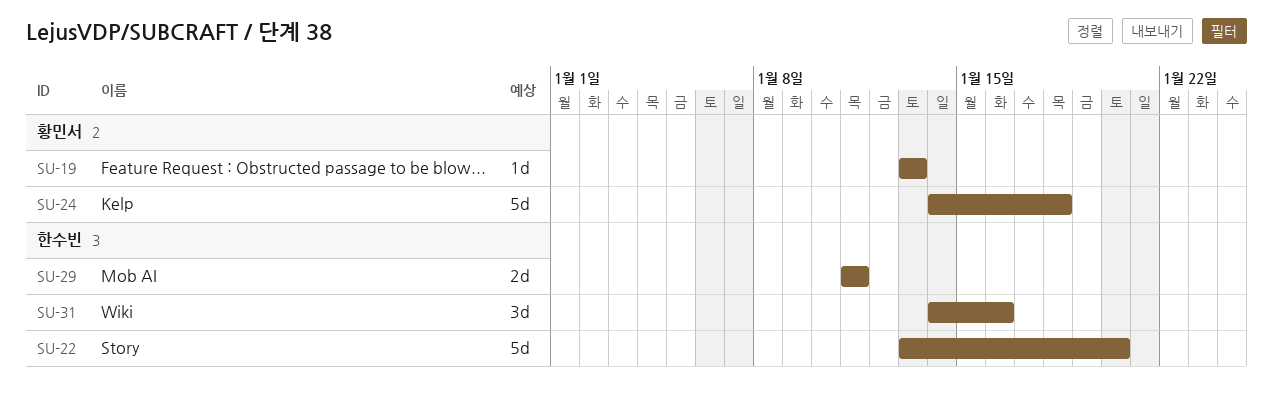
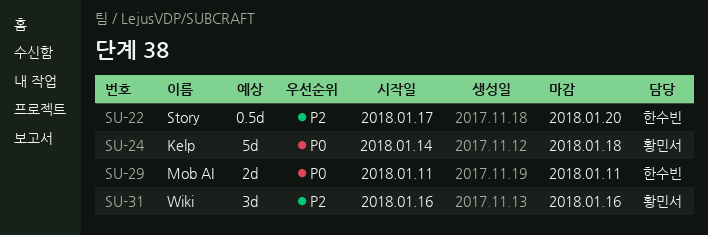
SU-19: present -> none
SU-22, estimate: 5d -> 0.5d
SU-22, start: Jan 13 -> Jan 17
SU-31, owner: 한수빈 -> 황민서
SU-31, start: Jan 14 -> Jan 16

